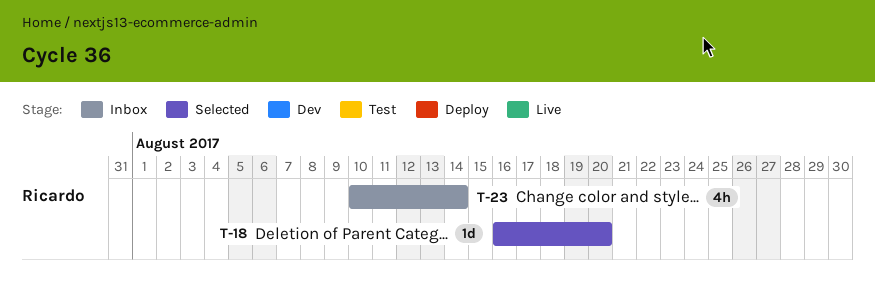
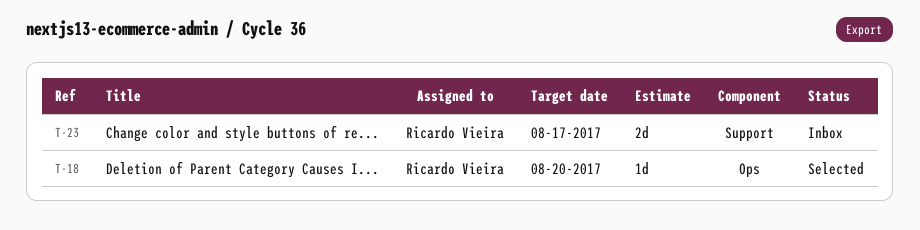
T-23, estimate: 4h -> 2d
T-23, due: Aug 14 -> Aug 17

